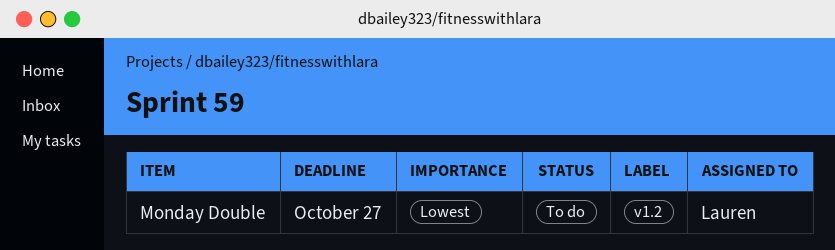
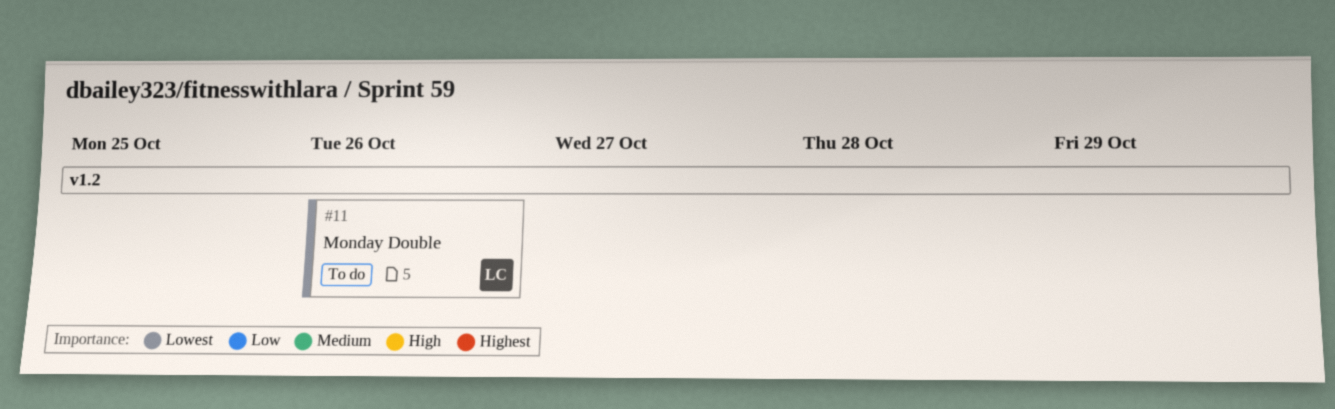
Monday Double, due: Oct 27 -> Oct 26

